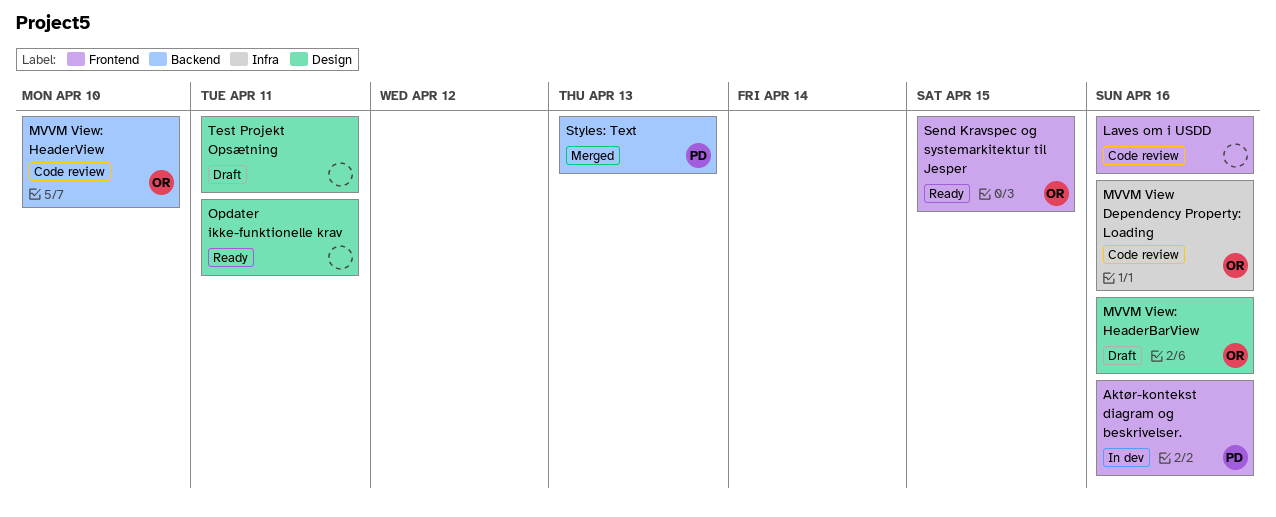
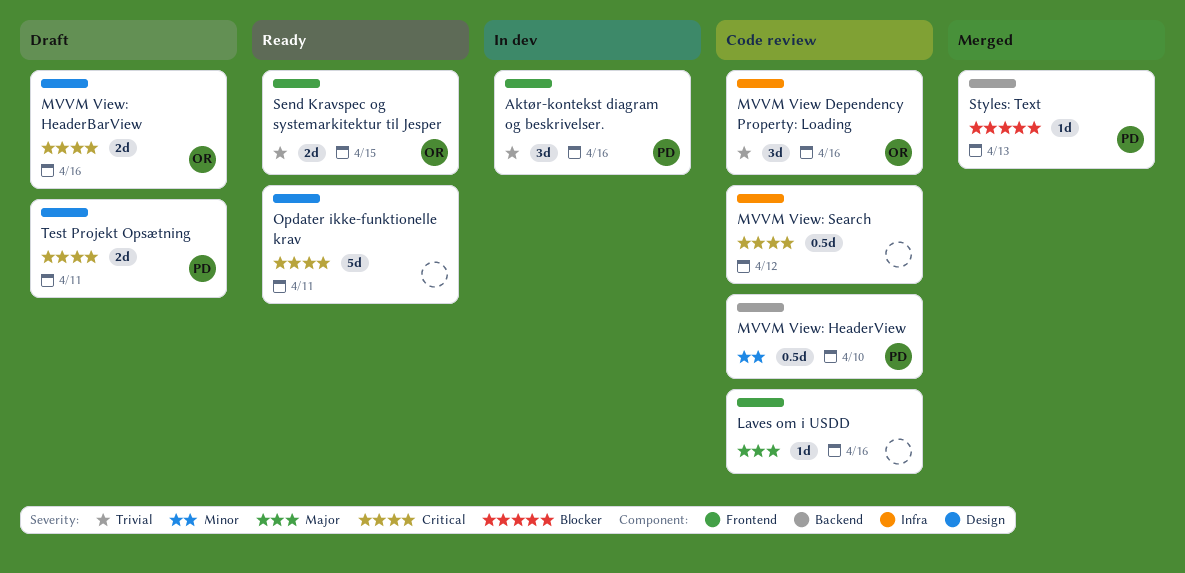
MVVM View: HeaderView, owner: OR -> PD
MVVM View: Search: none -> present
Test Projekt Opsætning, owner: none -> PD

